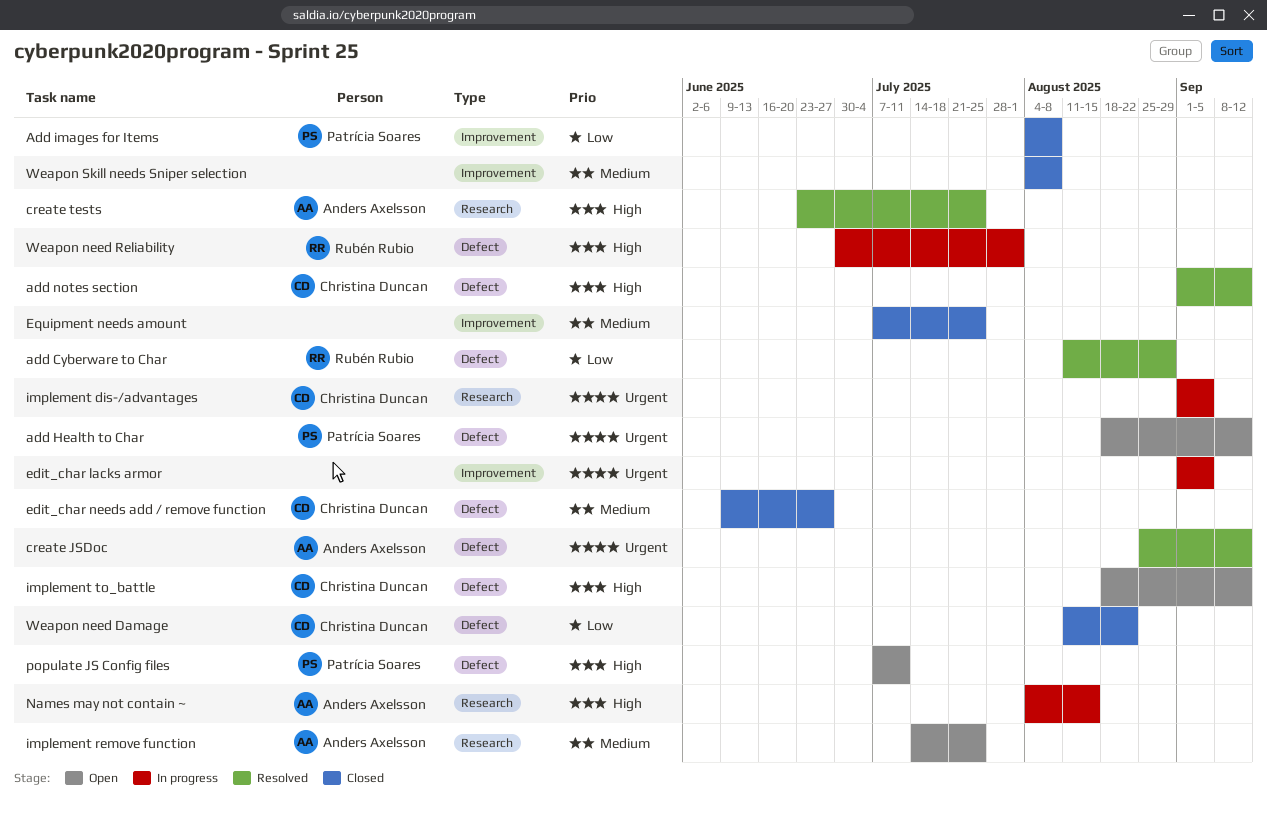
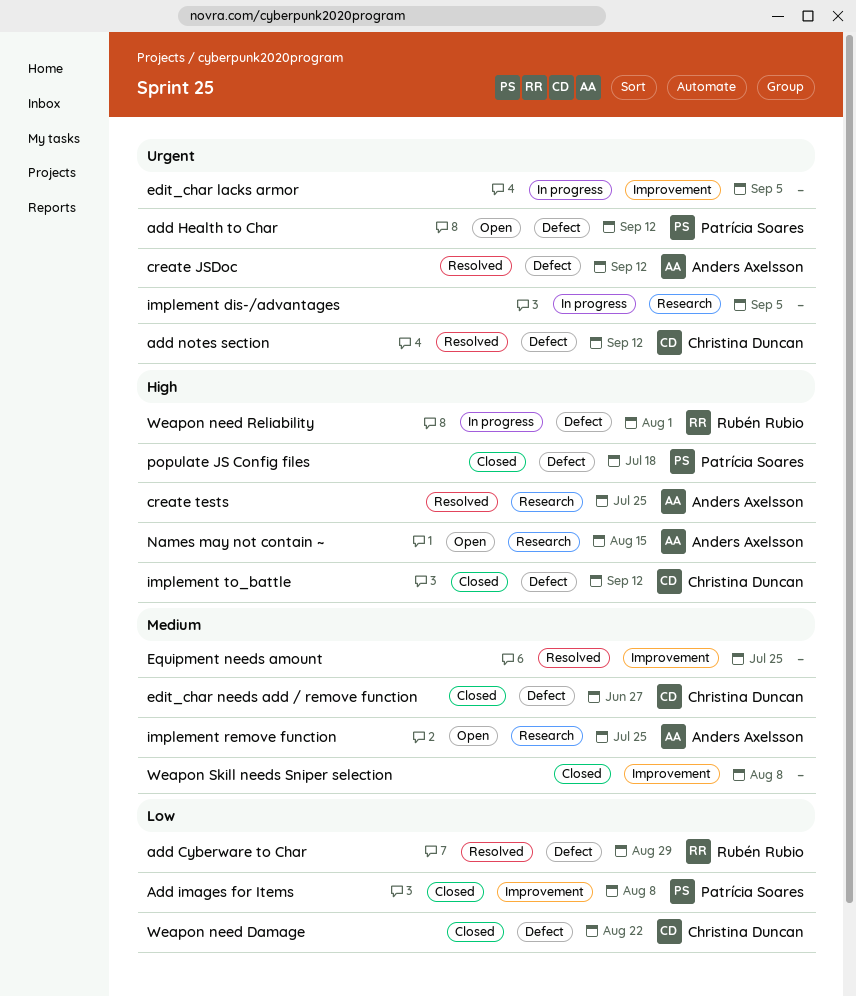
add notes section, priority: High -> Urgent
Equipment needs amount, status: Closed -> Resolved
implement dis-/advantages, owner: Christina Duncan -> none
implement to_battle, status: Open -> Closed
Names may not contain ~, status: In progress -> Open
populate JS Config files, status: Open -> Closed
populate JS Config files, due: Jul 11 -> Jul 18

